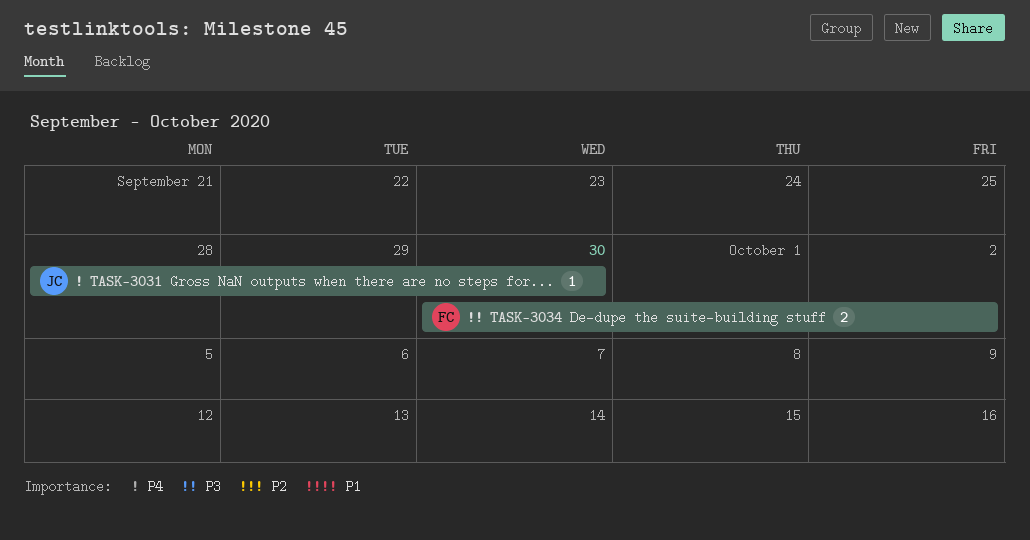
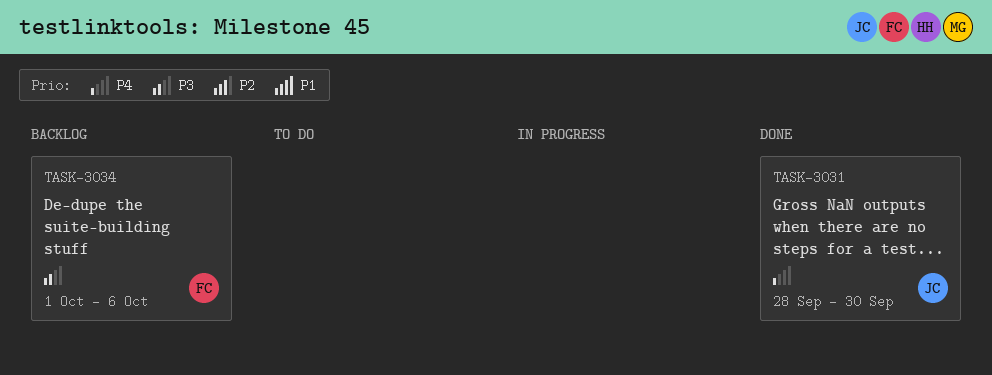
TASK-3034, start: Sep 30 -> Oct 1
TASK-3034, due: Oct 2 -> Oct 6

